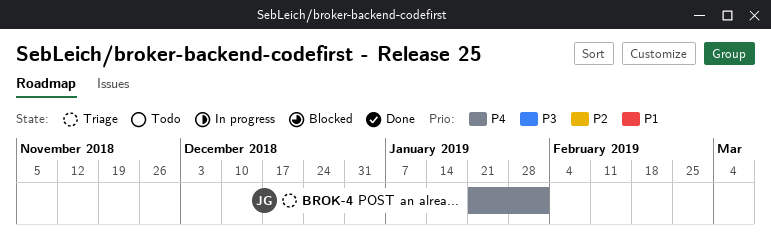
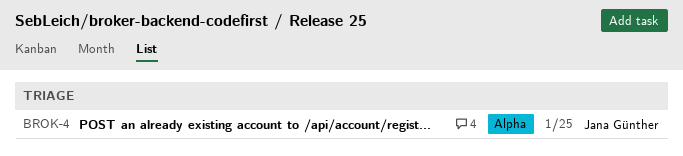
BROK-4, due: Feb 1 -> Jan 25

